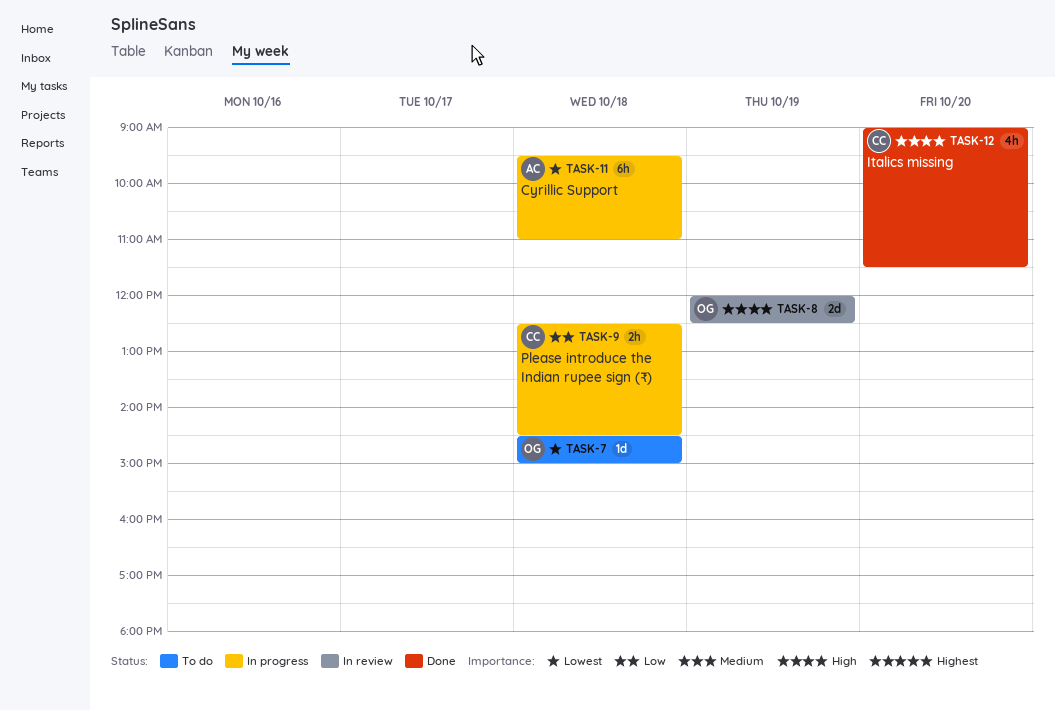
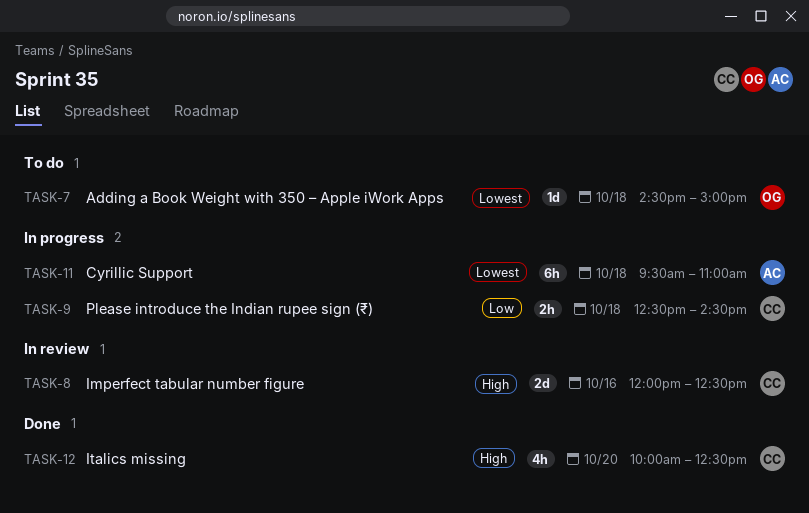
TASK-8, owner: OG -> CC
TASK-8, day: Oct 19 -> Oct 16
TASK-12, begins: 09:00 -> 10:00
TASK-12, ends: 11:30 -> 12:30

